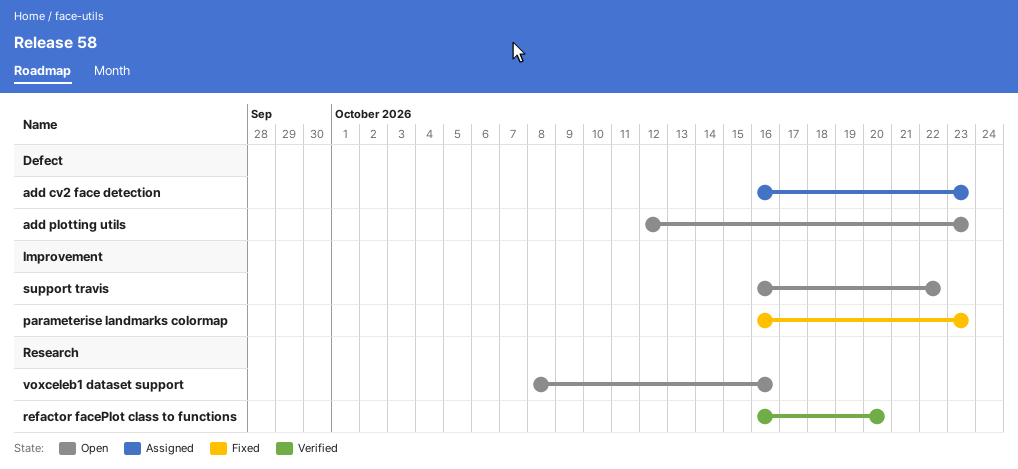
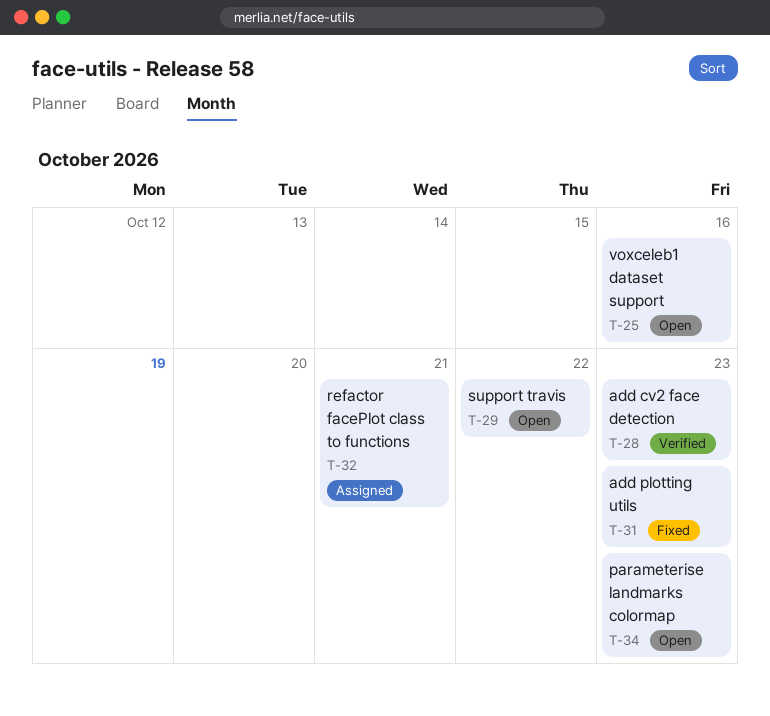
add cv2 face detection, status: Assigned -> Verified
add plotting utils, status: Open -> Fixed
parameterise landmarks colormap, status: Fixed -> Open
refactor facePlot class to functions, status: Verified -> Assigned
refactor facePlot class to functions, due: Oct 20 -> Oct 21

